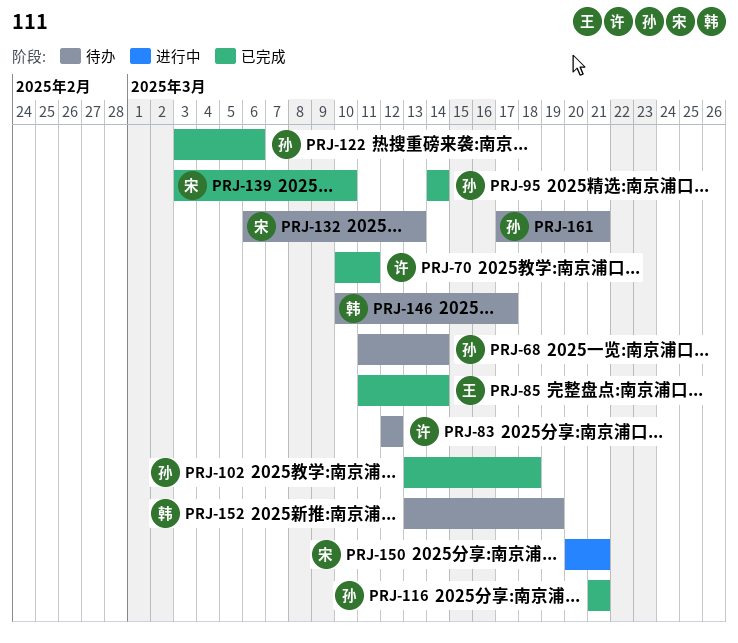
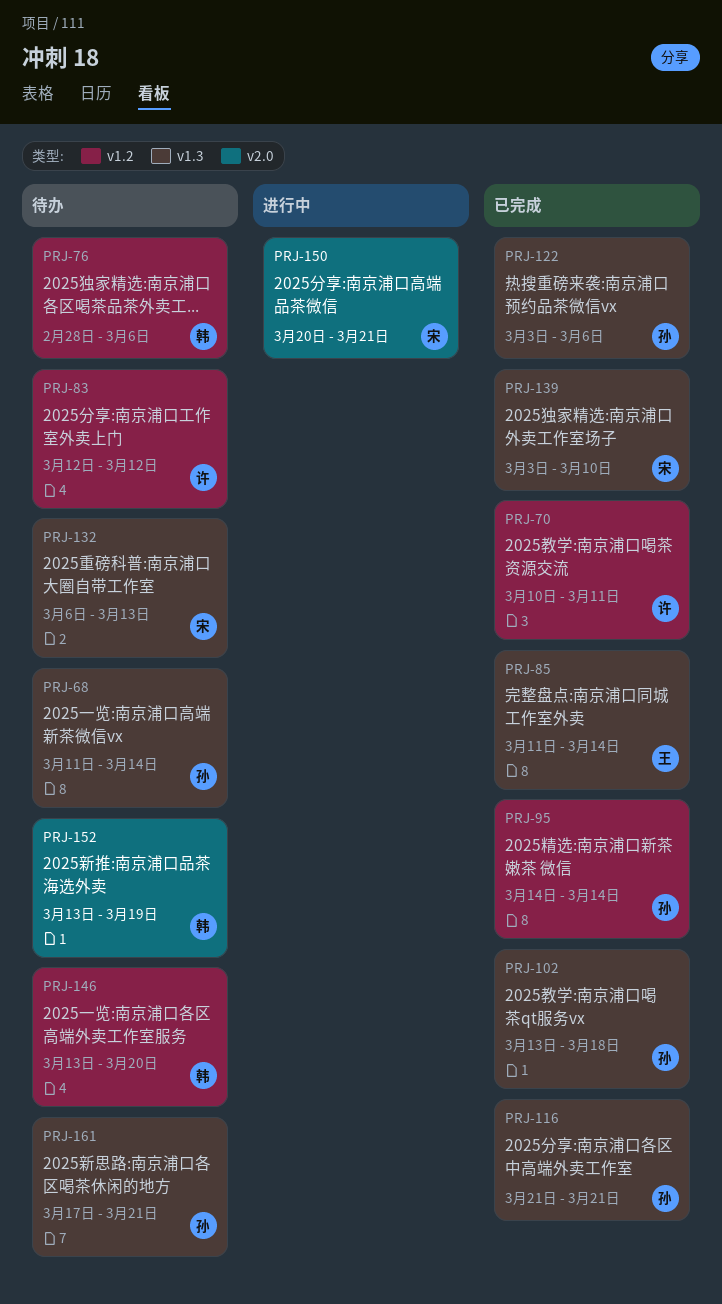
PRJ-76: none -> present
PRJ-146, start: Mar 10 -> Mar 13
PRJ-146, due: Mar 17 -> Mar 20

